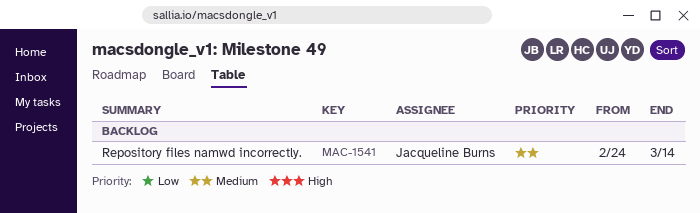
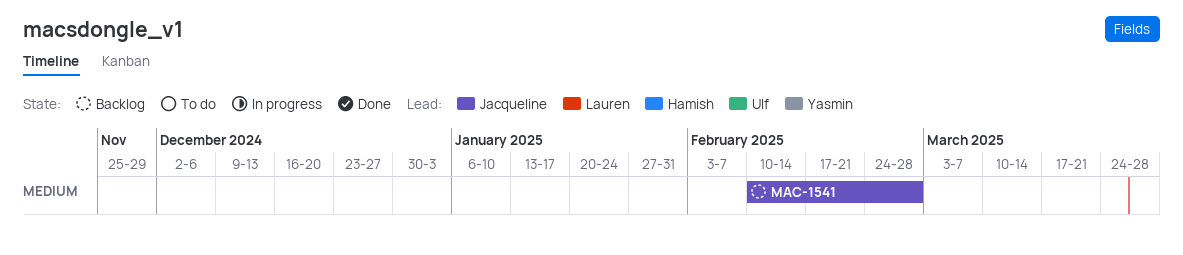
MAC-1541, start: Feb 24 -> Feb 10
MAC-1541, due: Mar 14 -> Feb 28

